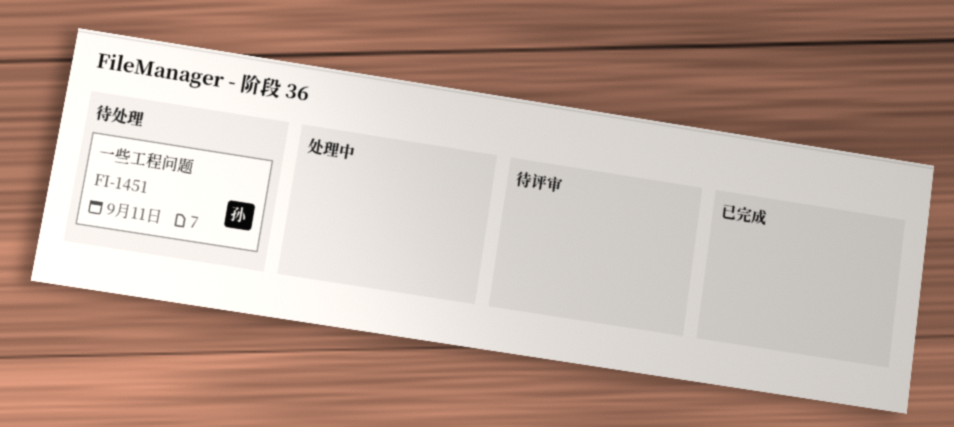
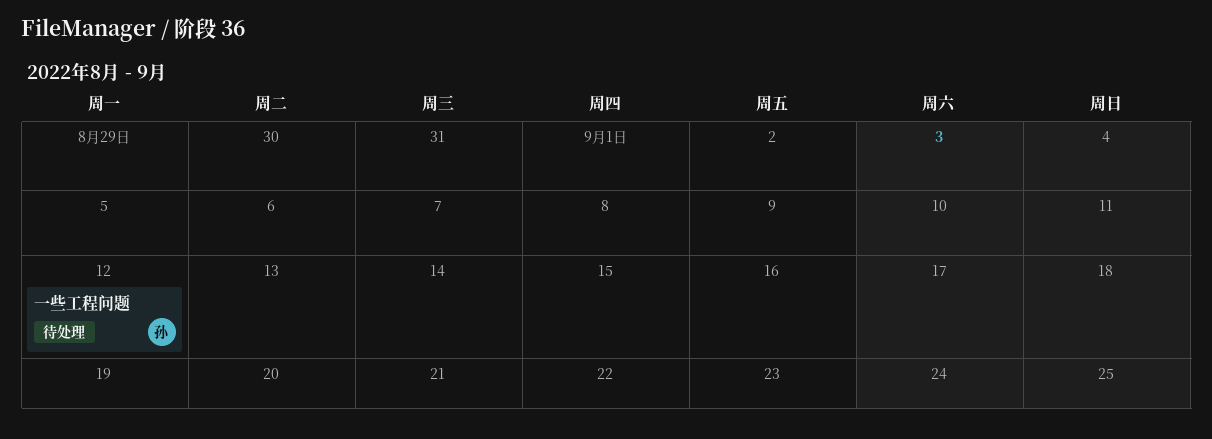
一些工程问题, due: Sep 11 -> Sep 12

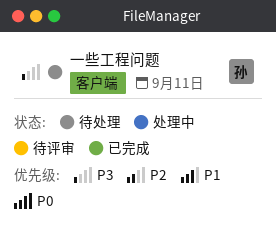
一些工程问题, due: Sep 12 -> Sep 11

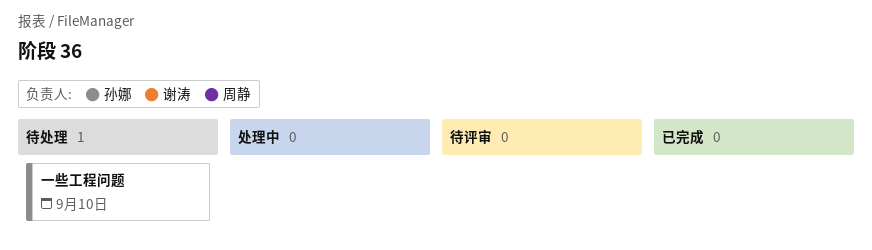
一些工程问题, due: Sep 11 -> Sep 10

